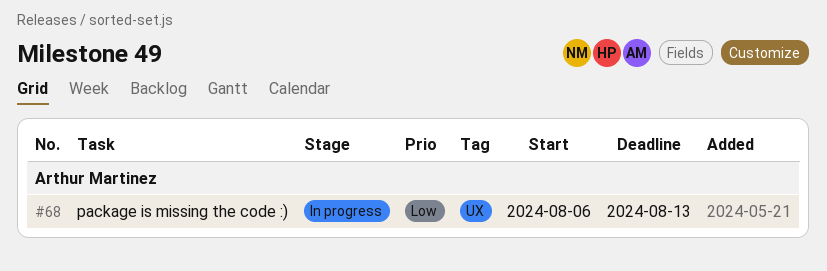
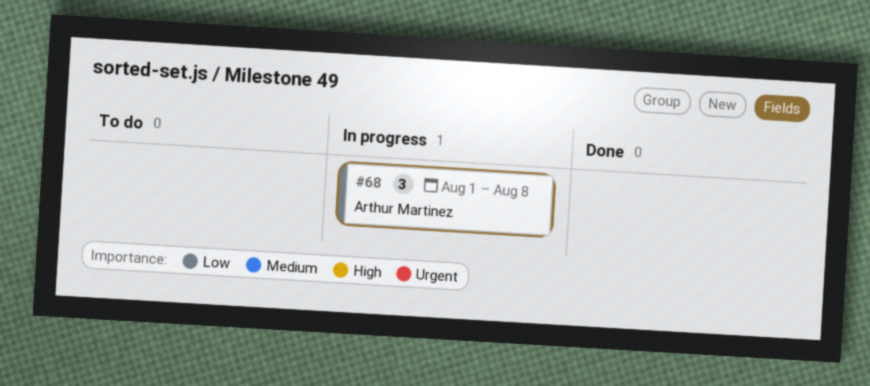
#68, start: Aug 6 -> Aug 1
#68, due: Aug 13 -> Aug 8

